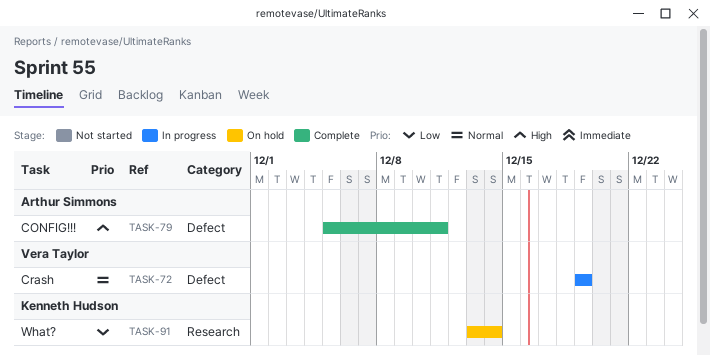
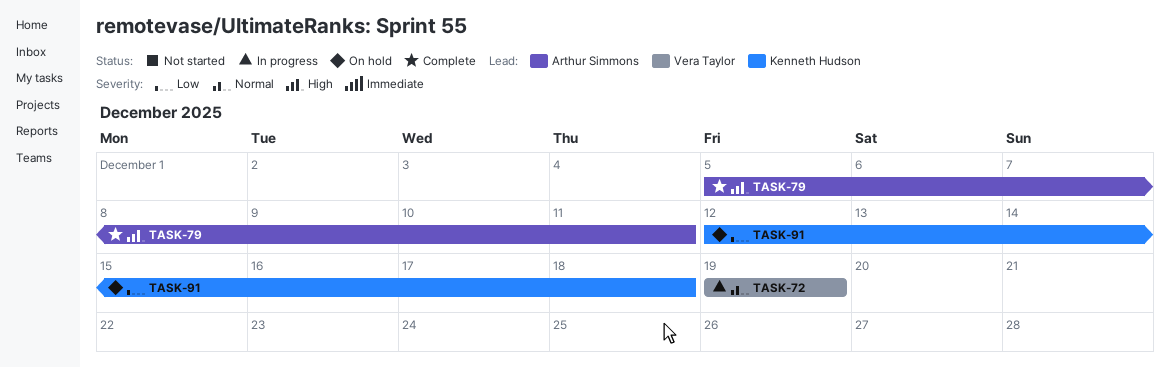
TASK-91, start: Dec 13 -> Dec 12
TASK-91, due: Dec 14 -> Dec 18

